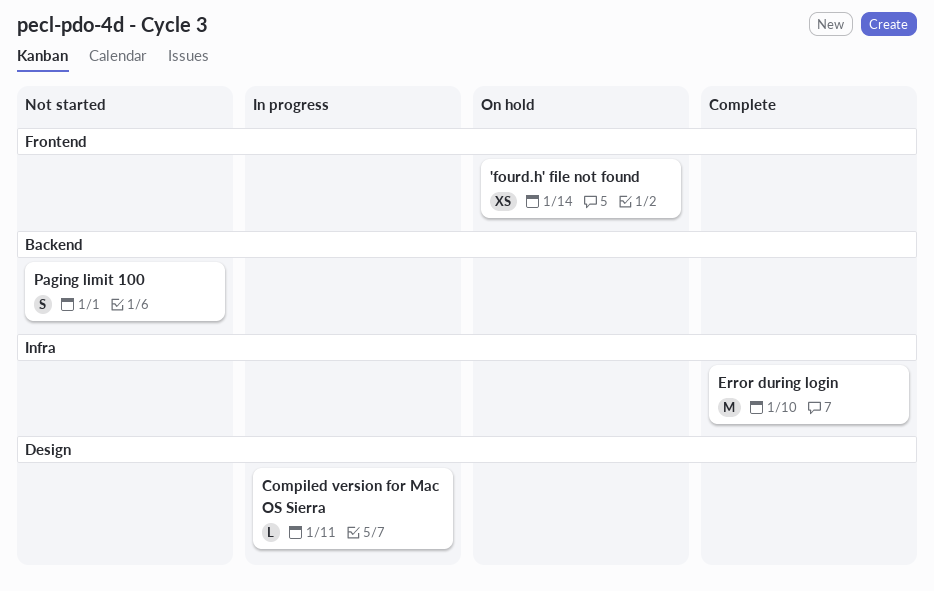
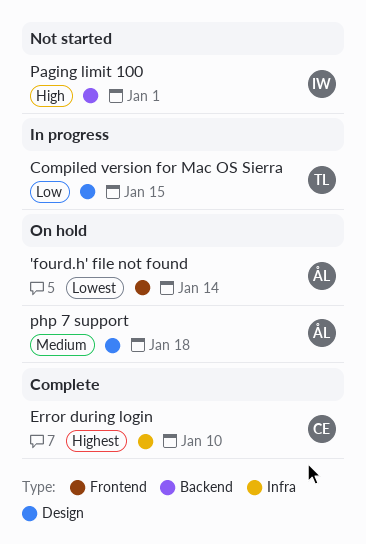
Compiled version for Mac OS Sierra, due: Jan 11 -> Jan 15
php 7 support: none -> present

